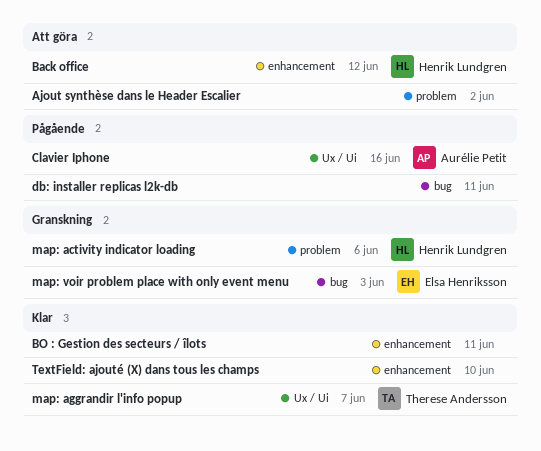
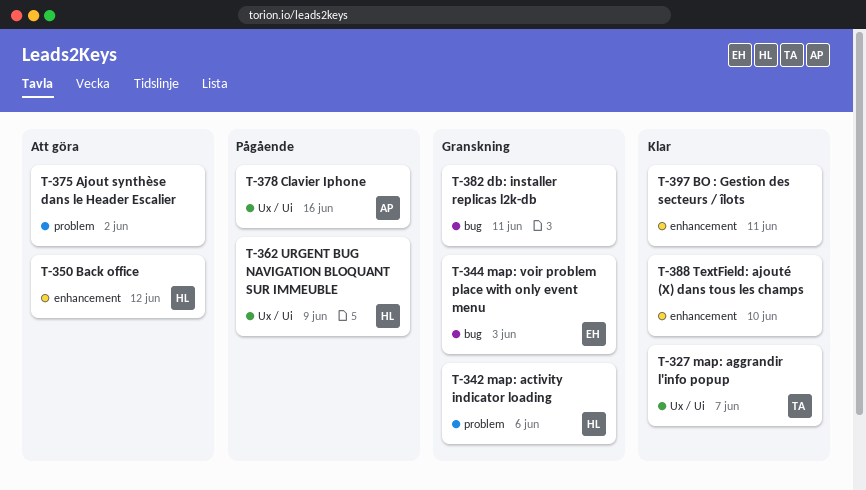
db: installer replicas l2k-db, status: Pågående -> Granskning
URGENT BUG NAVIGATION BLOQUANT SUR IMMEUBLE: none -> present

